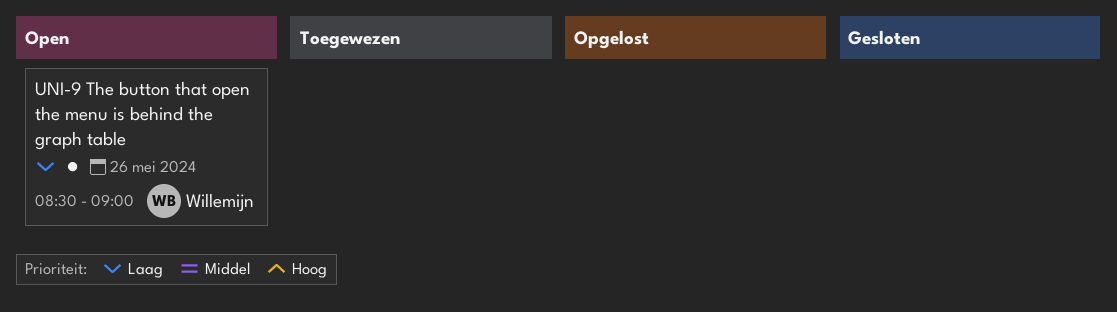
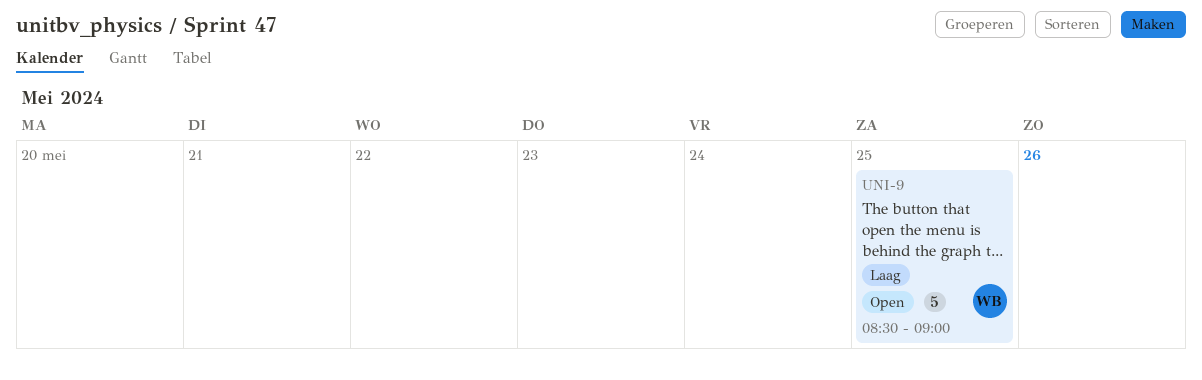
UNI-9, estimate: 1 -> 5
UNI-9, day: May 26 -> May 25

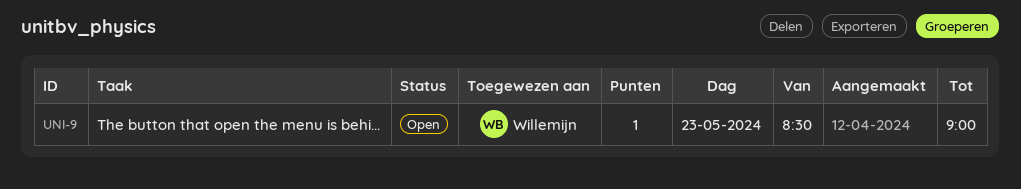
UNI-9, estimate: 5 -> 1
UNI-9, day: May 25 -> May 23

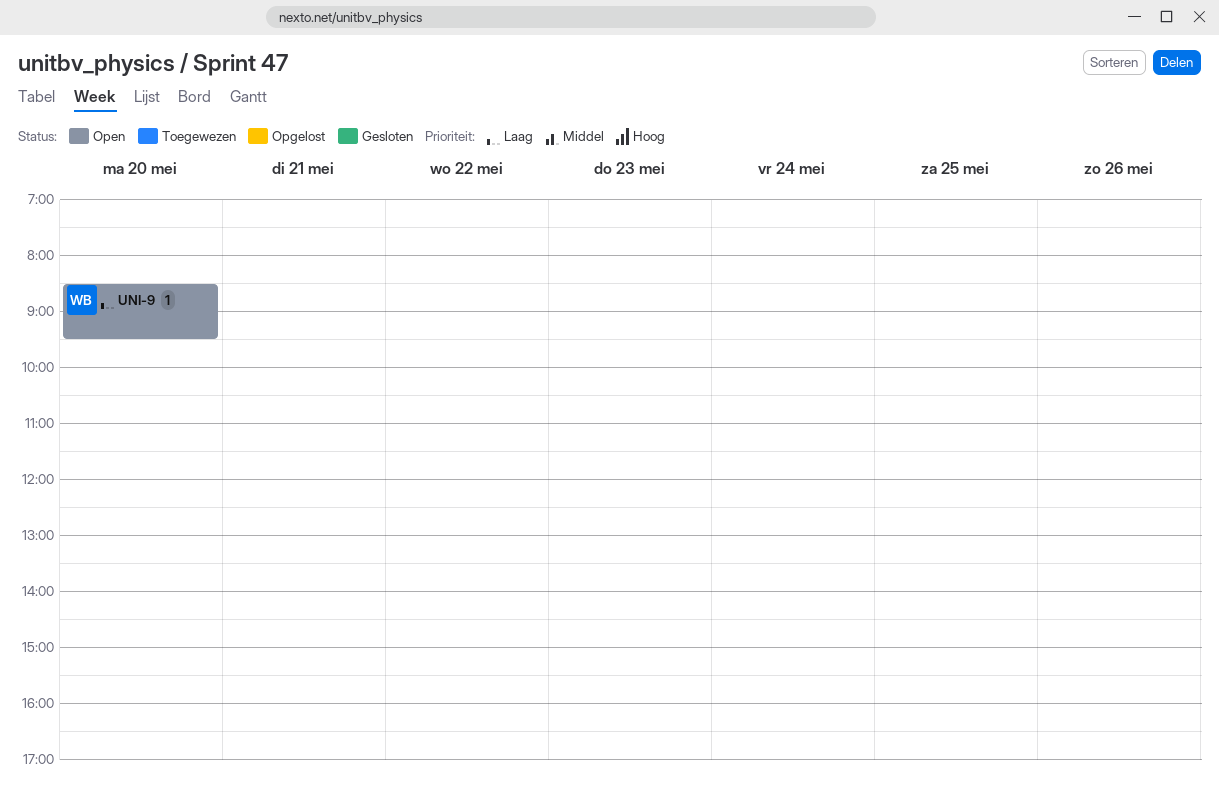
UNI-9, day: May 23 -> May 20
UNI-9, ends: 09:00 -> 09:30

